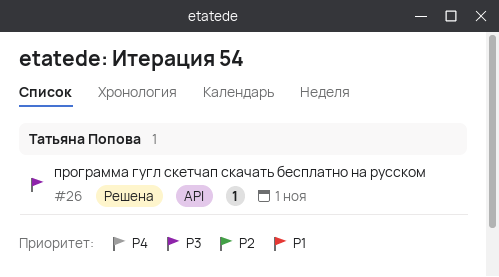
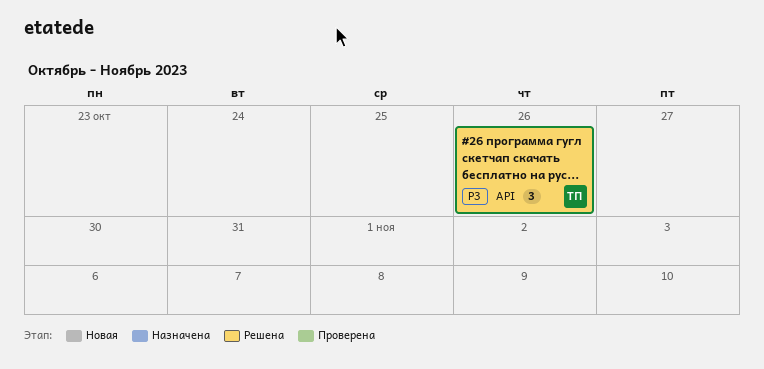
#26, estimate: 1 -> 3
#26, due: Nov 1 -> Oct 26

